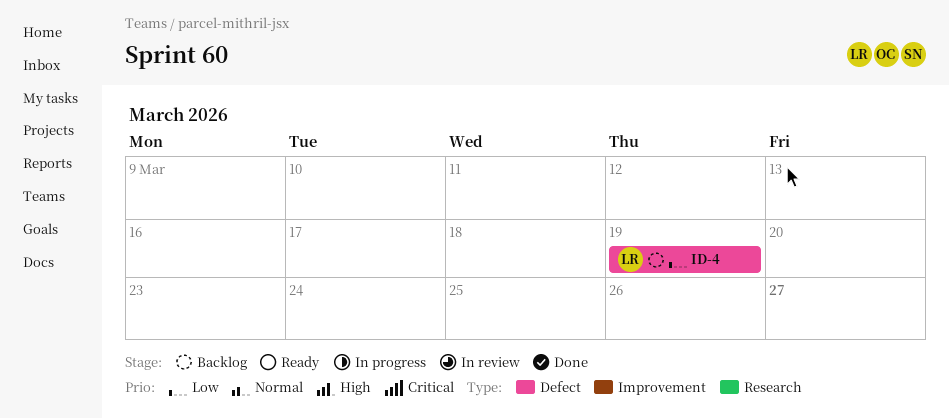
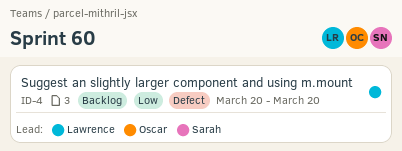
ID-4, start: Mar 19 -> Mar 20
ID-4, due: Mar 19 -> Mar 20

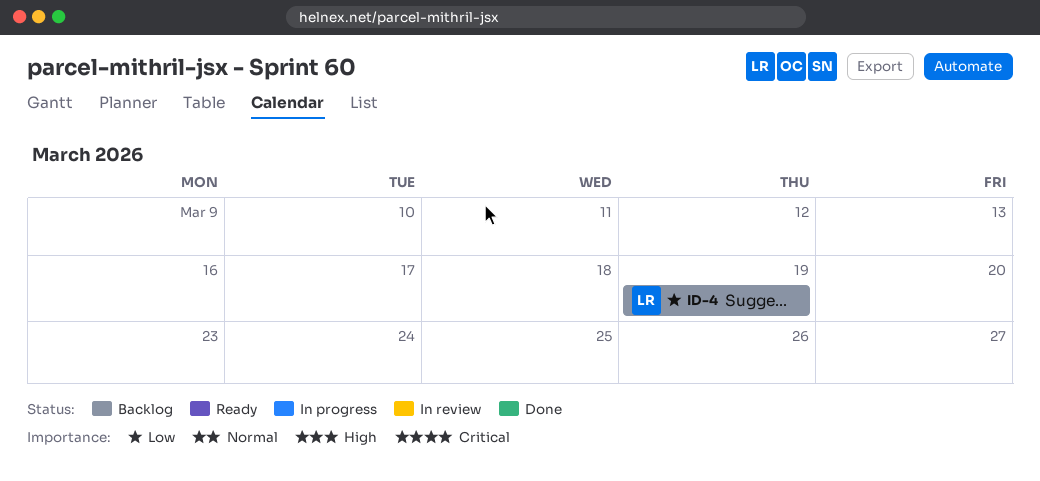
ID-4, start: Mar 20 -> Mar 19
ID-4, due: Mar 20 -> Mar 19

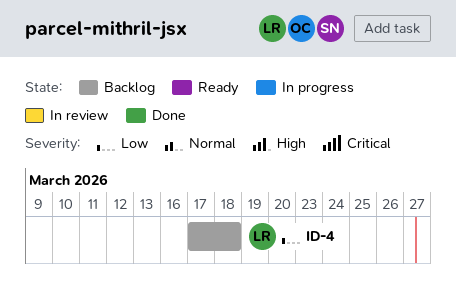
ID-4, start: Mar 19 -> Mar 17
ID-4, due: Mar 19 -> Mar 18

